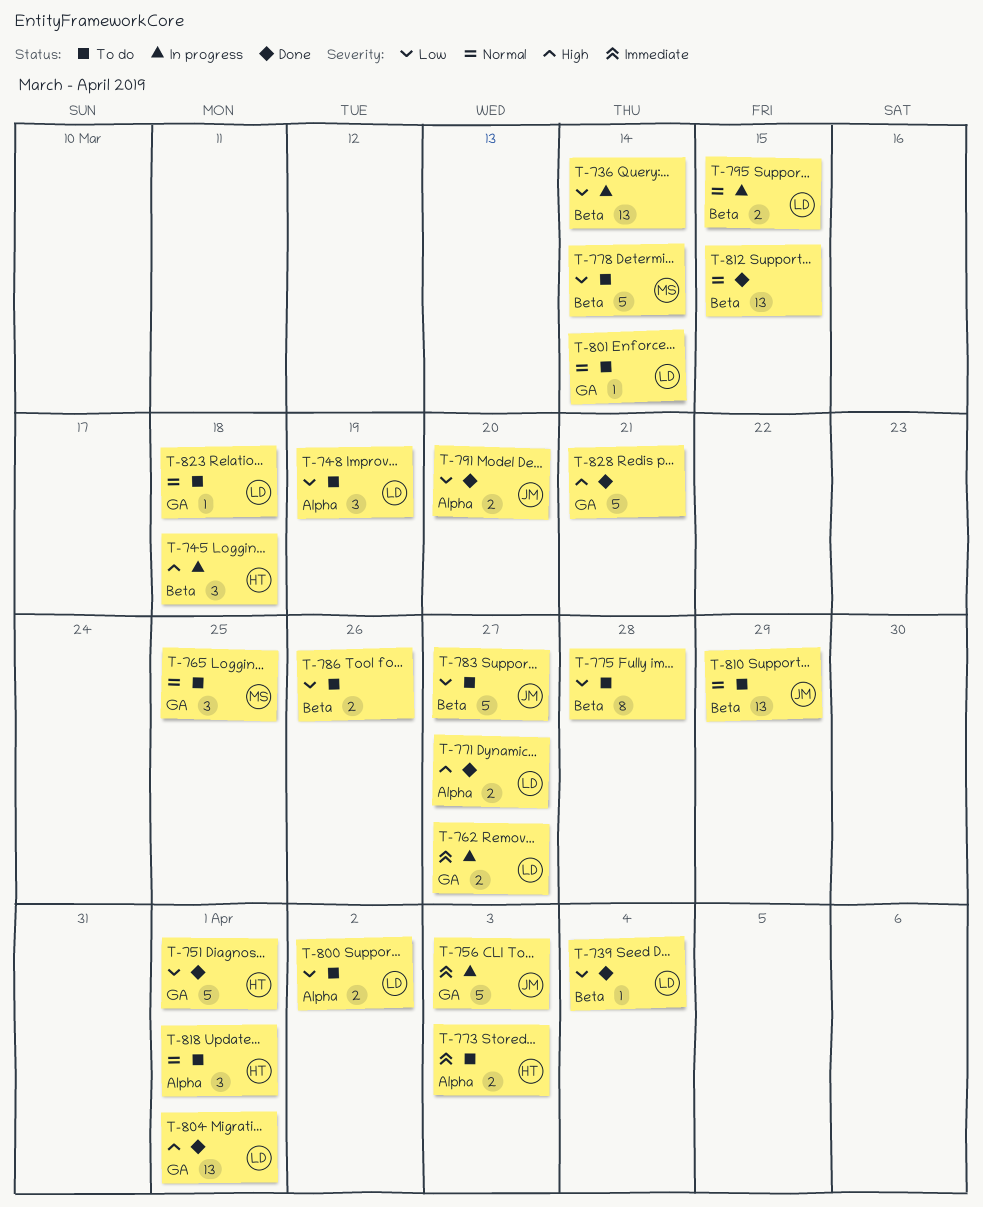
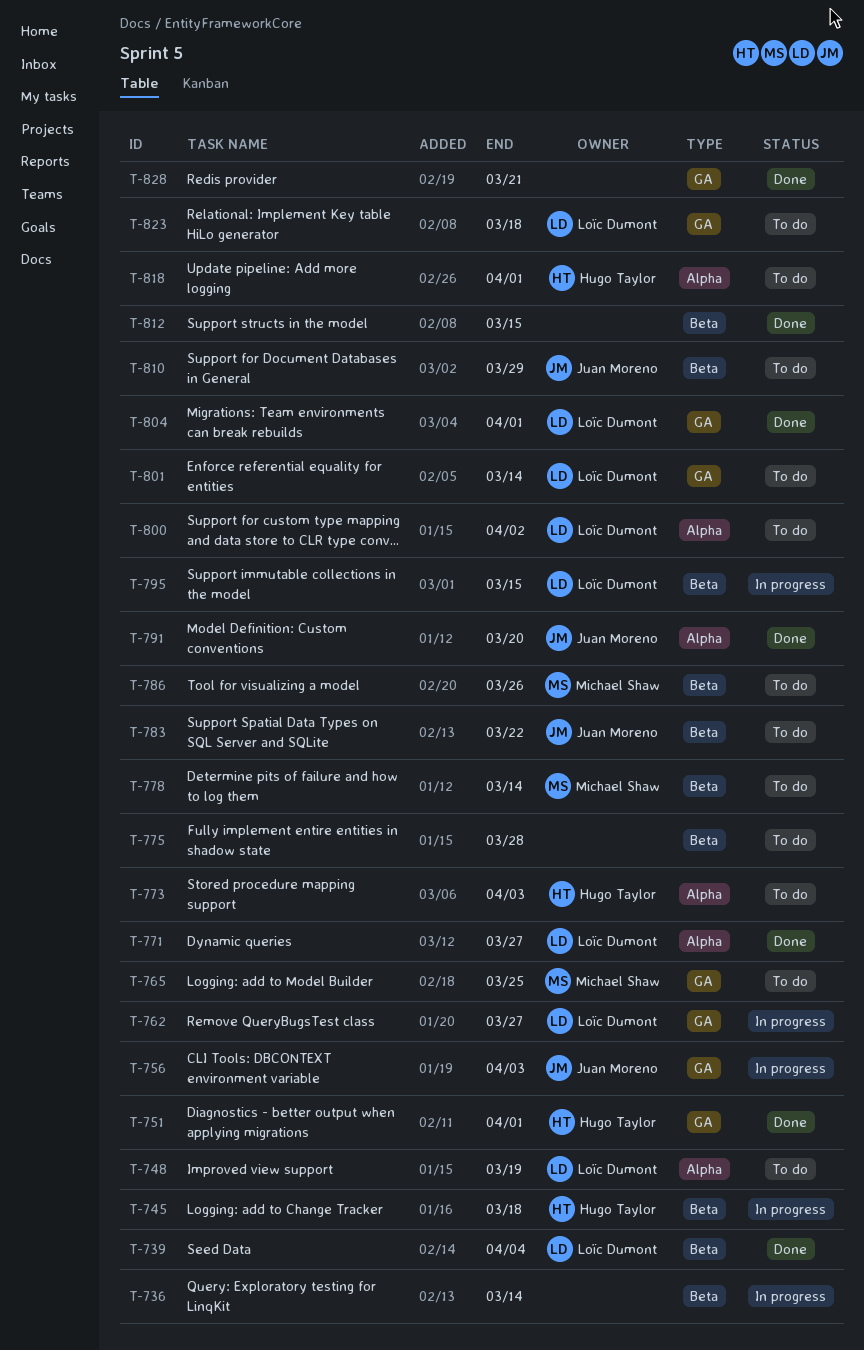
T-783, due: Mar 27 -> Mar 22
T-786, owner: none -> Michael Shaw

